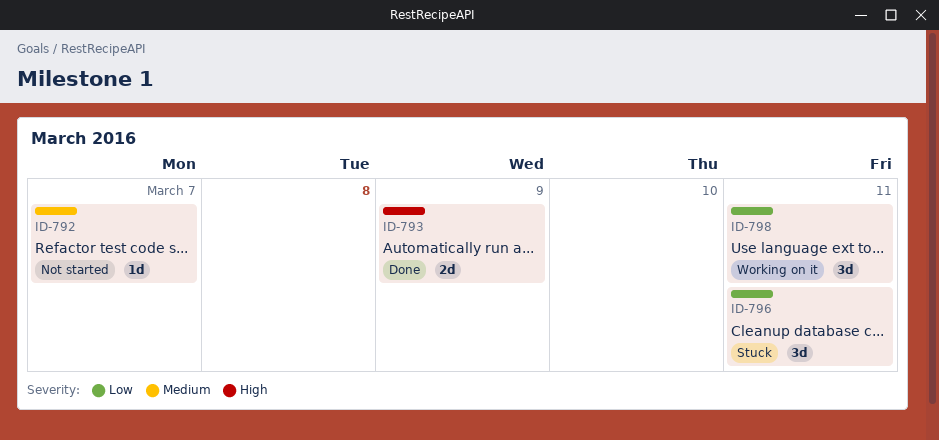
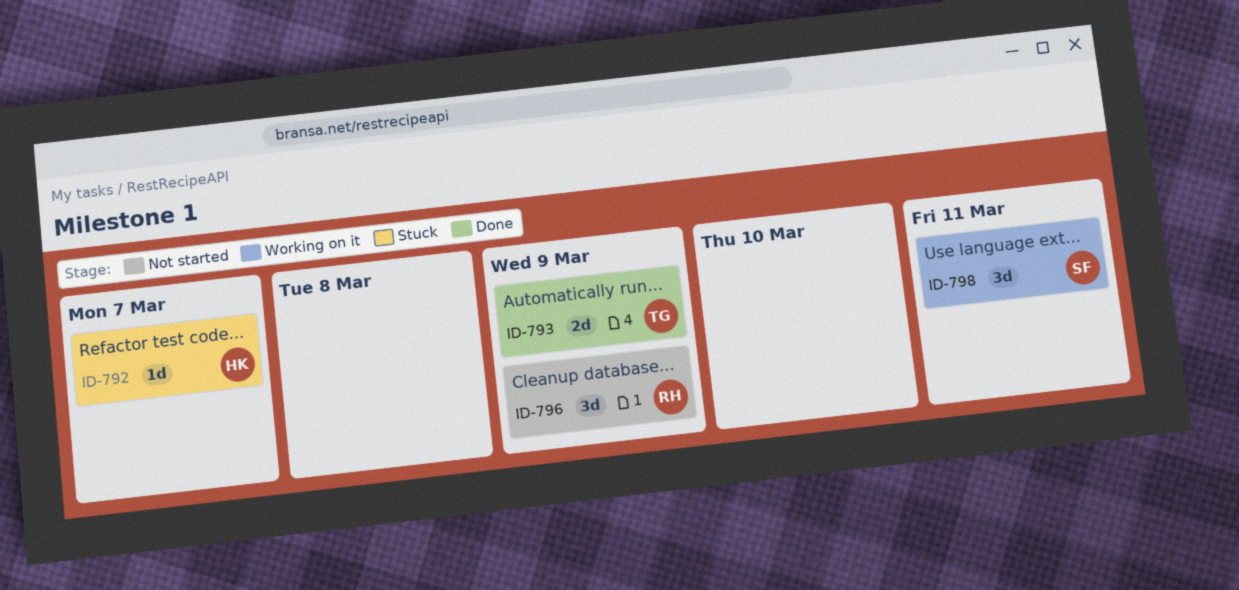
ID-792, status: Not started -> Stuck
ID-796, status: Stuck -> Not started
ID-796, due: Mar 11 -> Mar 9

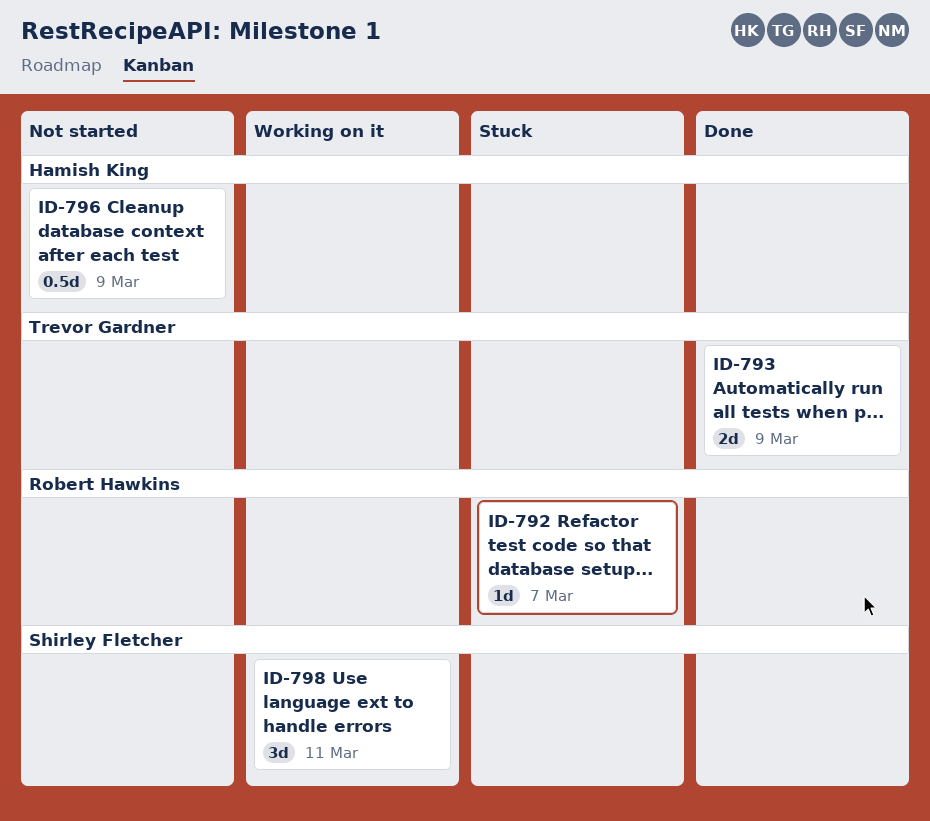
ID-792, owner: Hamish King -> Robert Hawkins
ID-796, owner: Robert Hawkins -> Hamish King
ID-796, estimate: 3d -> 0.5d

